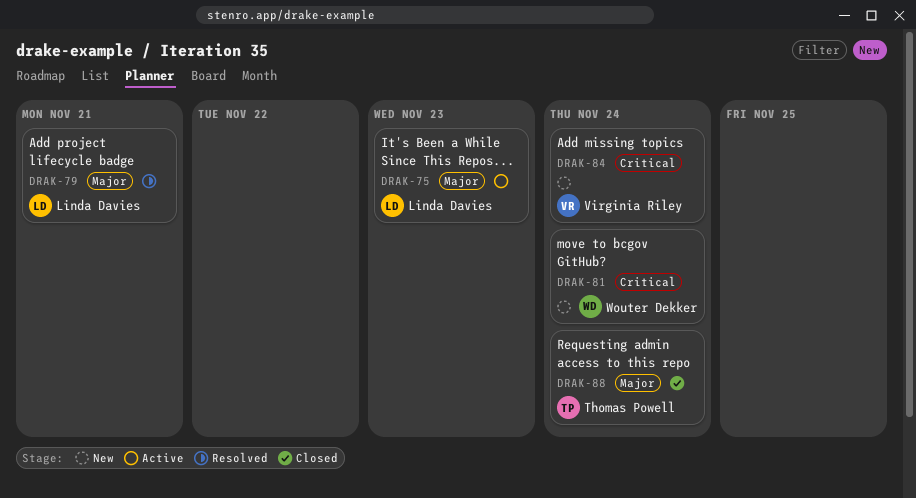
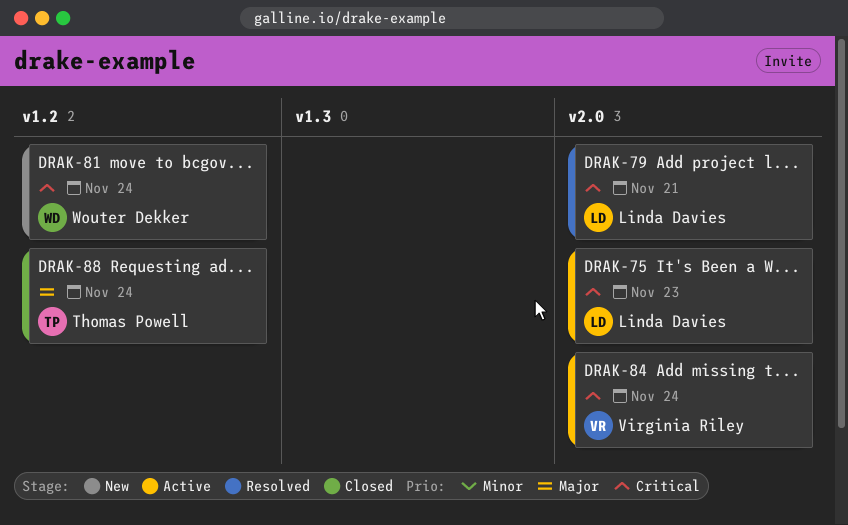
DRAK-75, priority: Major -> Critical
DRAK-79, priority: Major -> Critical
DRAK-84, status: New -> Active

